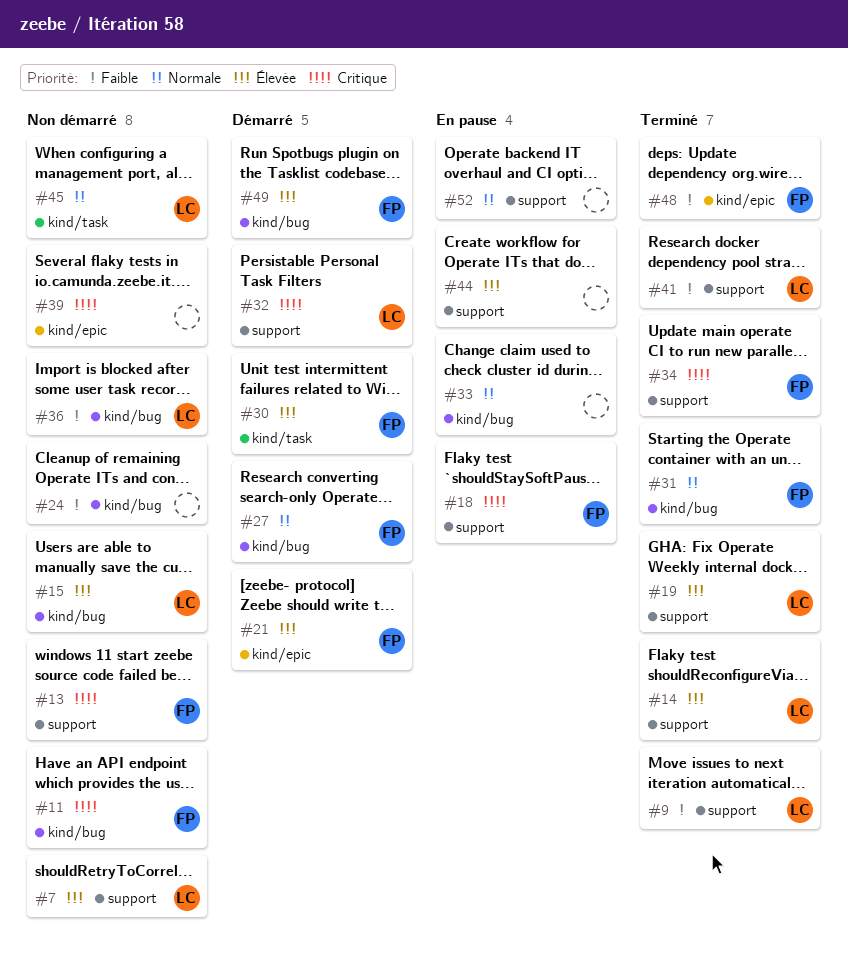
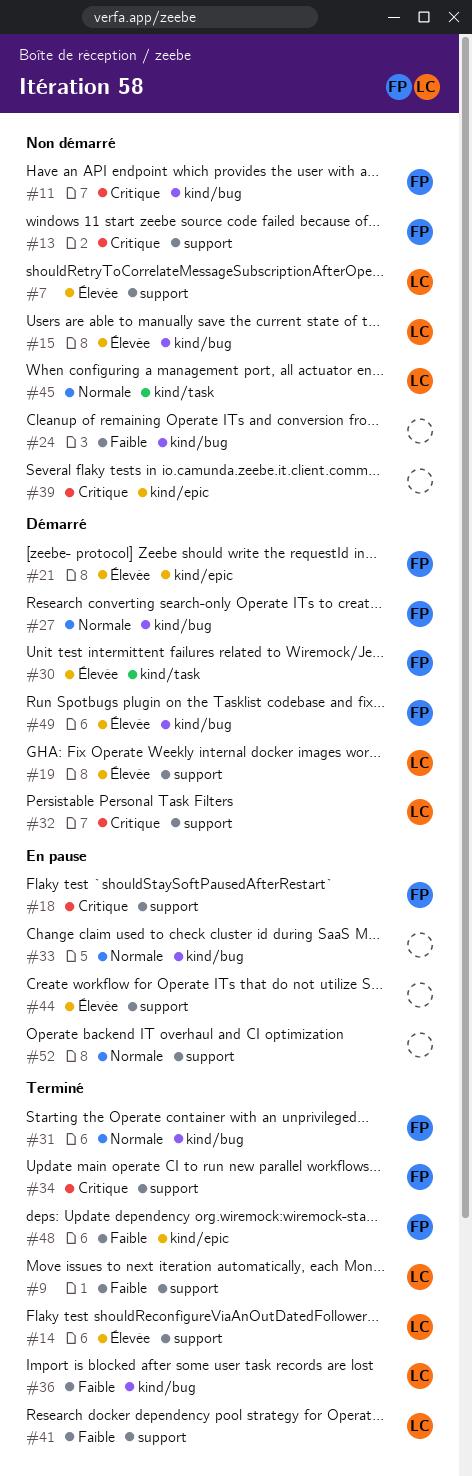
#19, status: Terminé -> Démarré
#36, status: Non démarré -> Terminé

